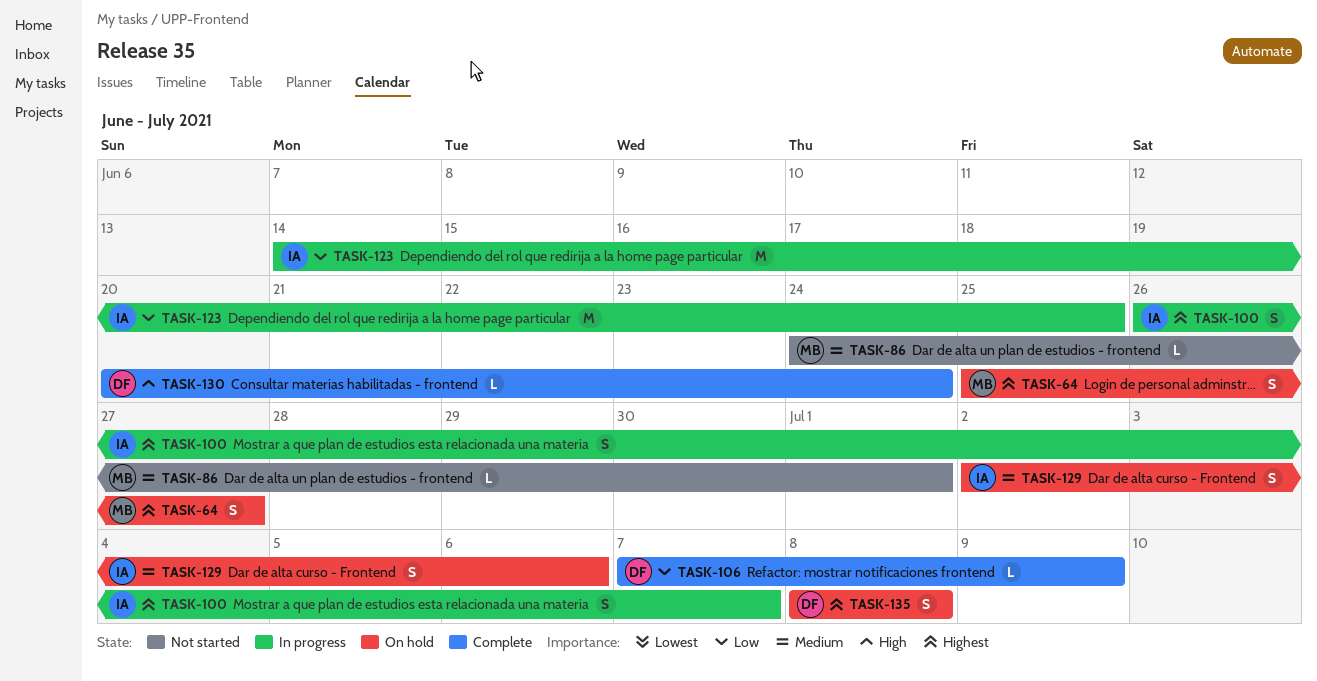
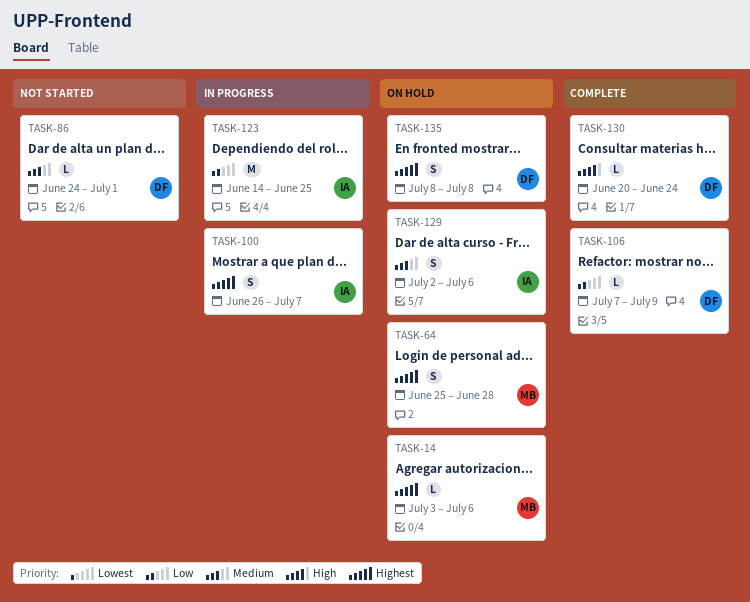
TASK-14: none -> present
TASK-64, due: Jun 27 -> Jun 28
TASK-86, owner: MB -> DF

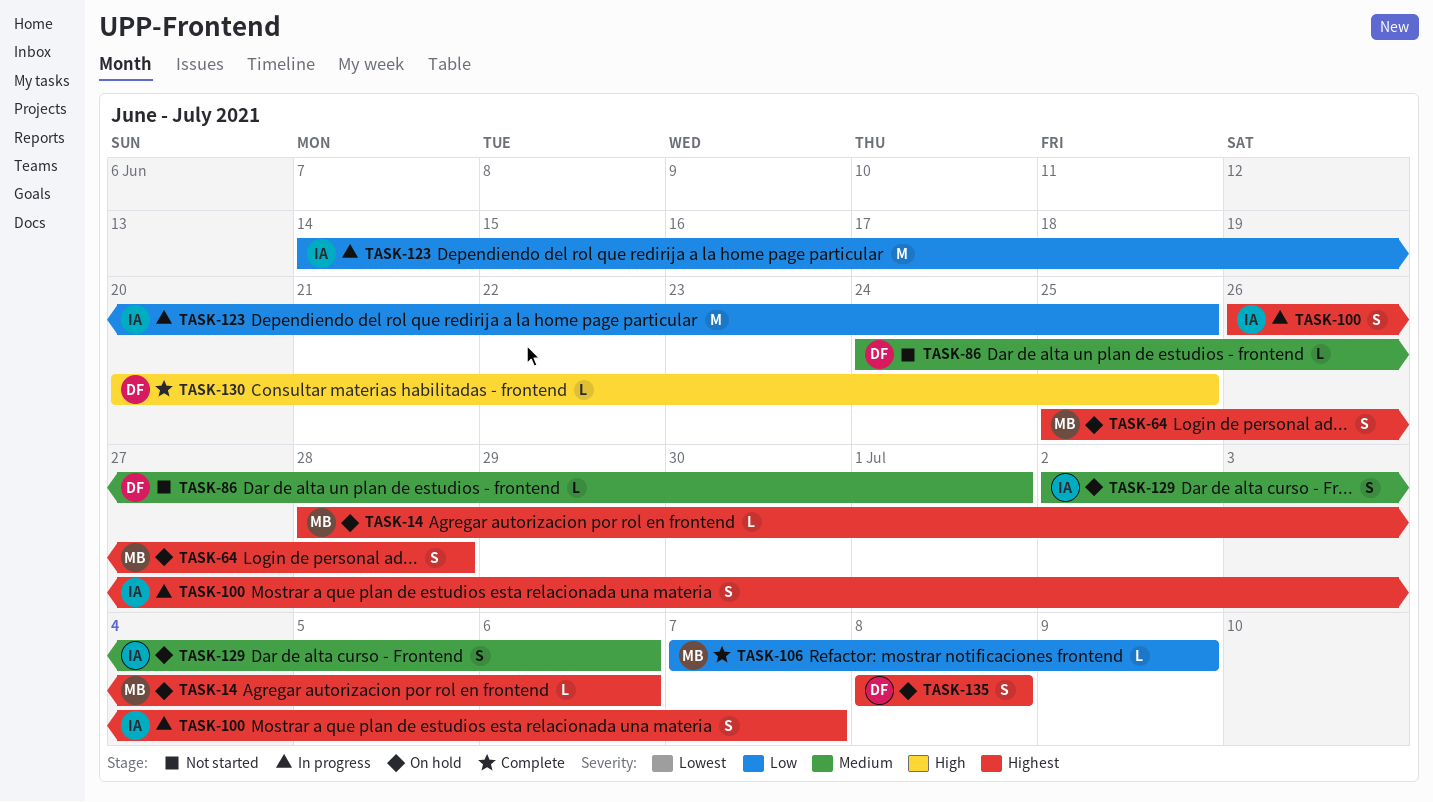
TASK-14, start: Jul 3 -> Jun 28
TASK-106, owner: DF -> MB
TASK-130, due: Jun 24 -> Jun 25

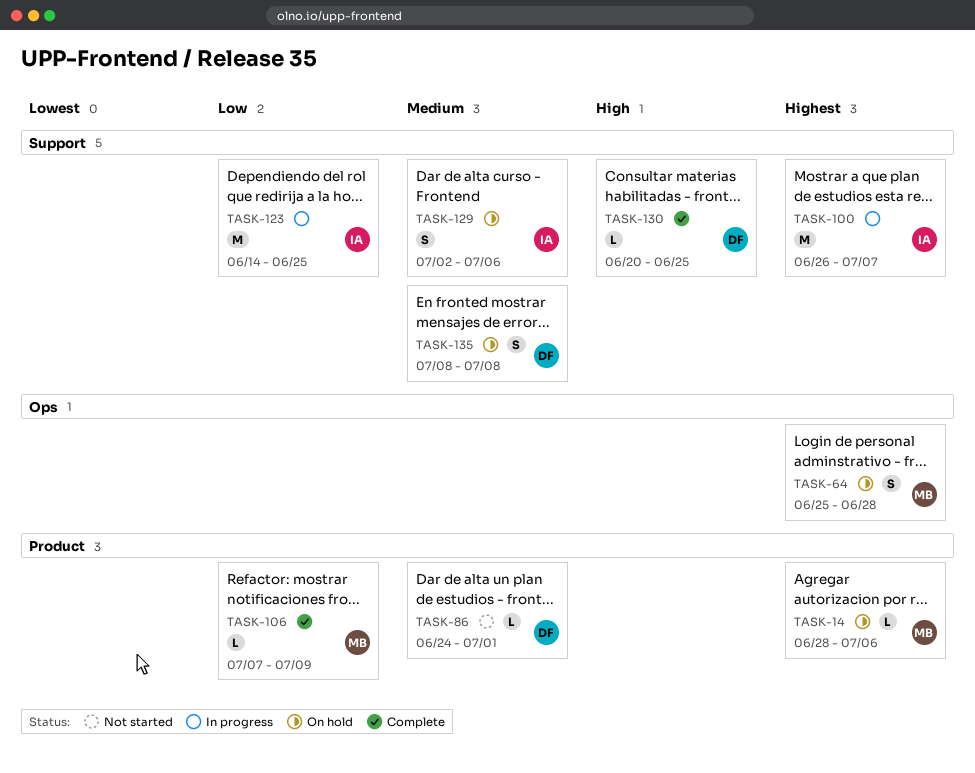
TASK-100, estimate: S -> M
TASK-135, priority: Highest -> Medium

